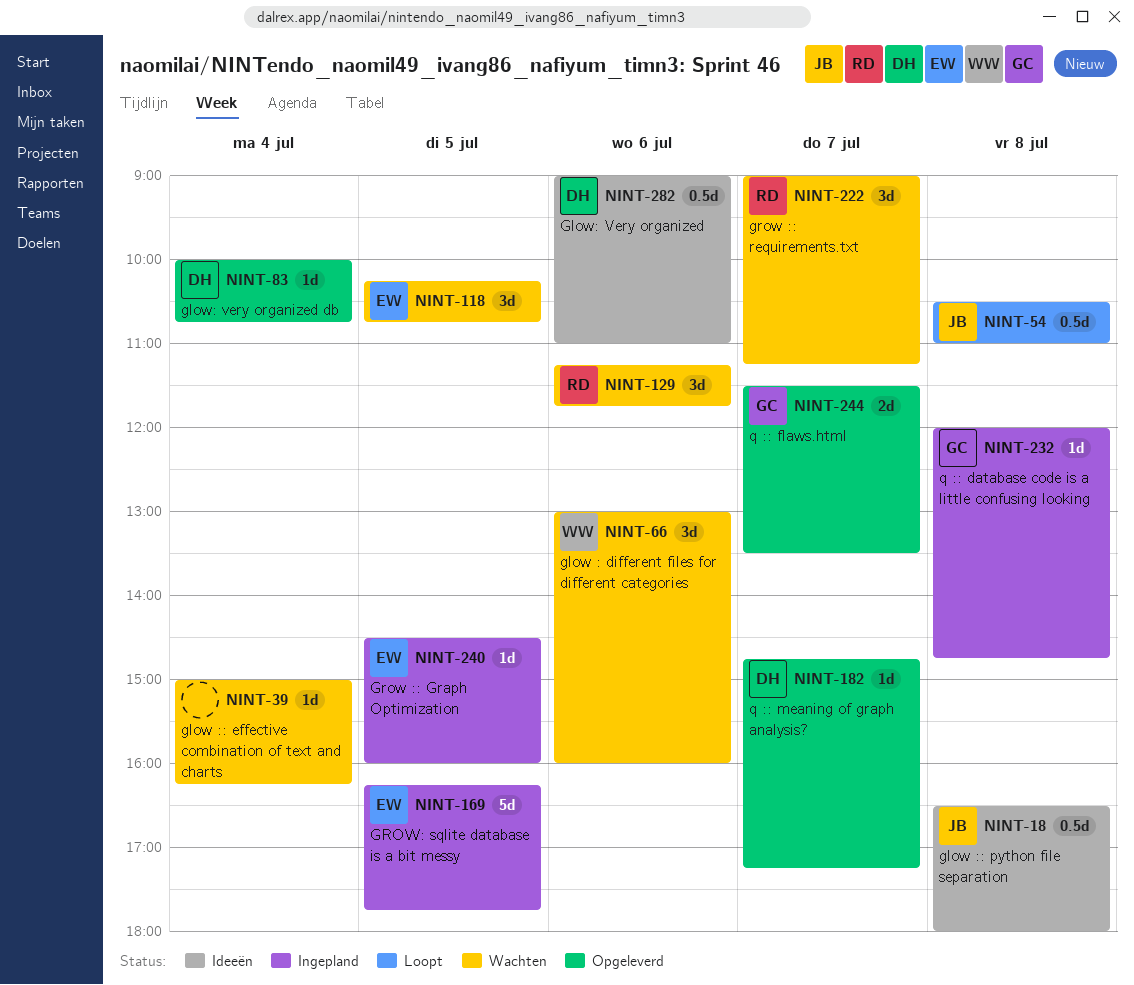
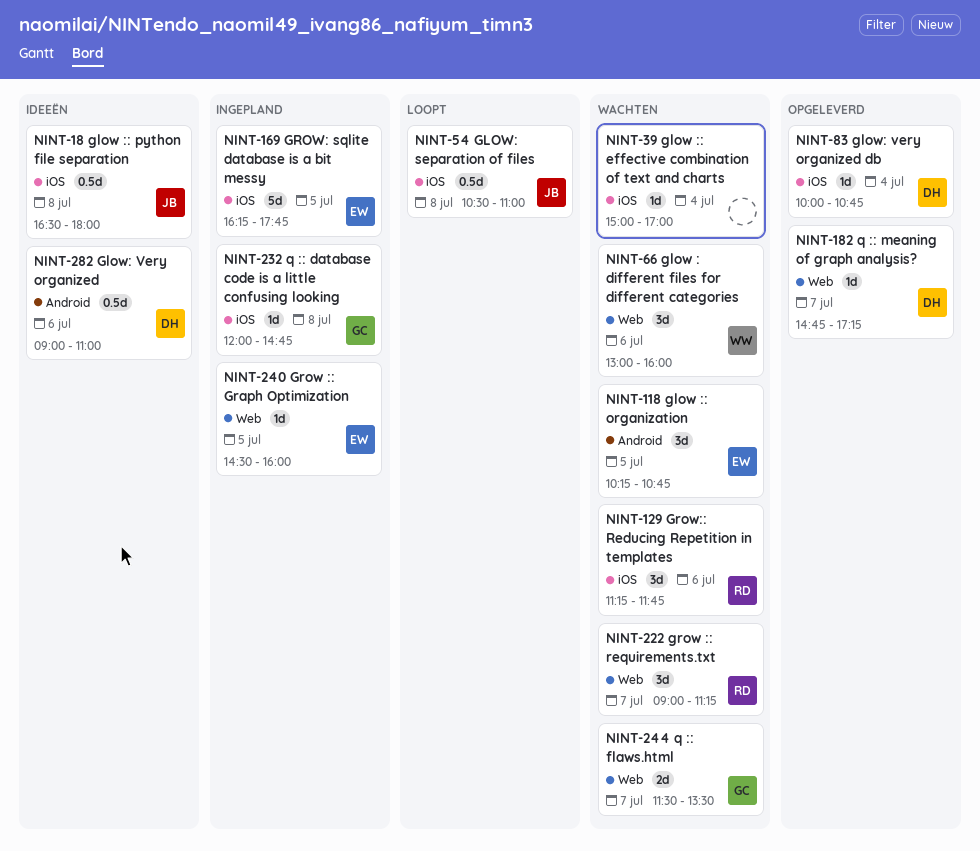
NINT-39, ends: 16:15 -> 17:00
NINT-244, status: Opgeleverd -> Wachten

